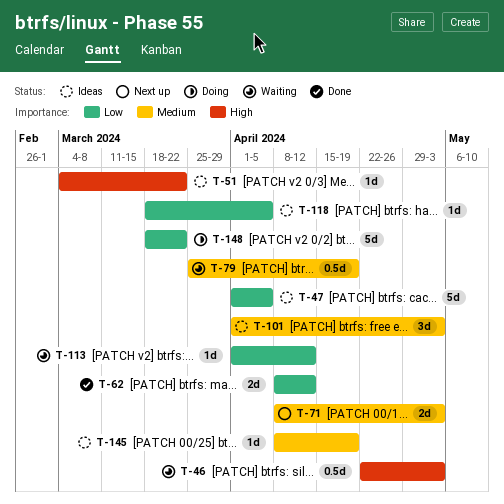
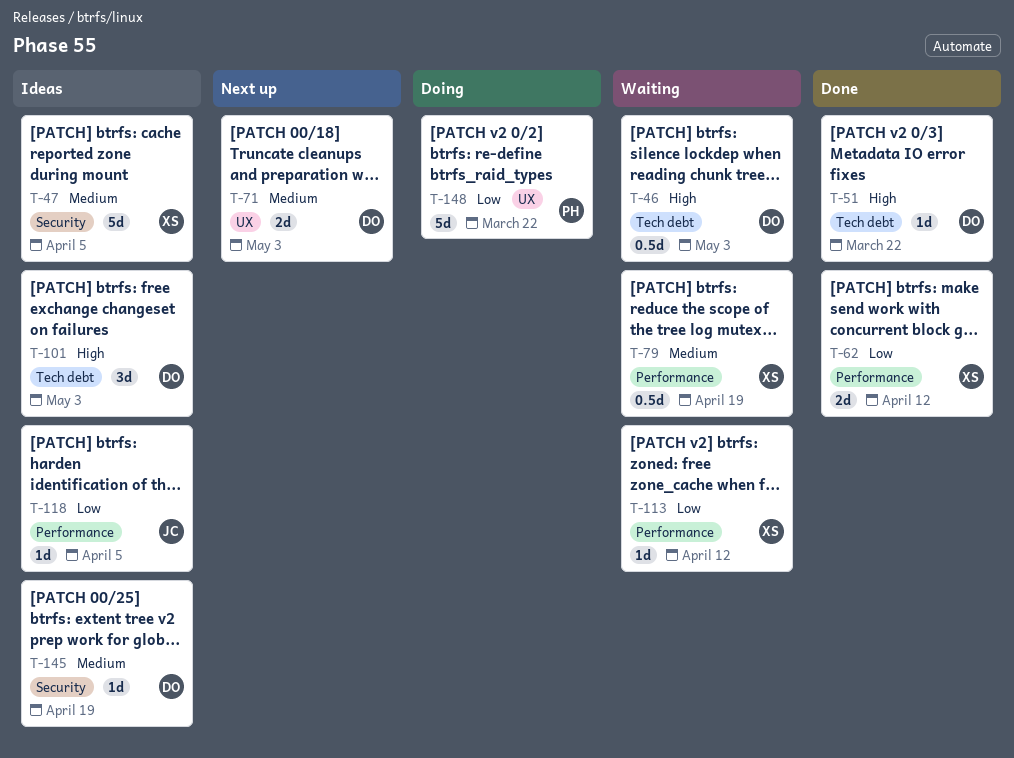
T-47, priority: Low -> Medium
T-51, status: Ideas -> Done
T-101, priority: Medium -> High

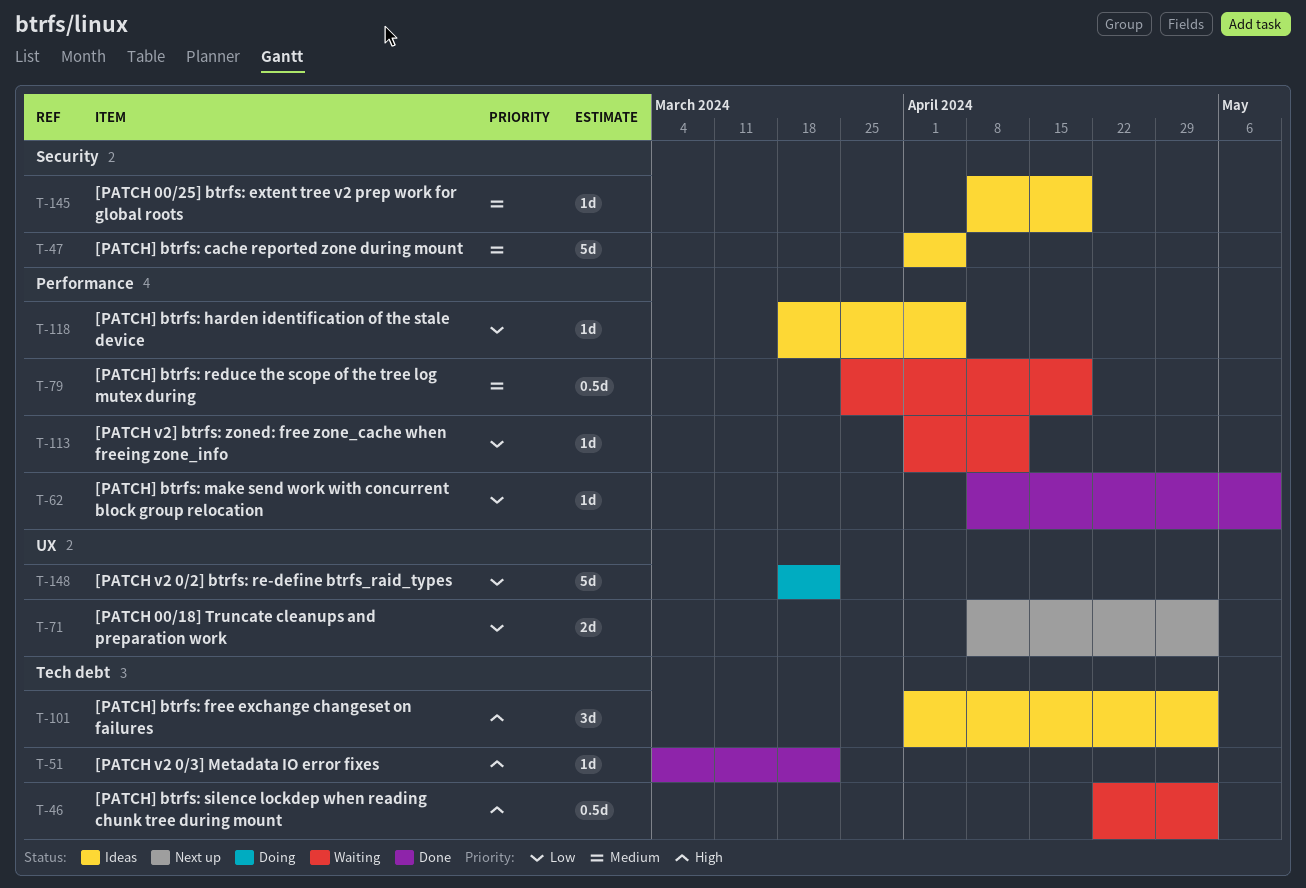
T-62, estimate: 2d -> 1d
T-62, due: Apr 12 -> May 10
T-71, priority: Medium -> Low

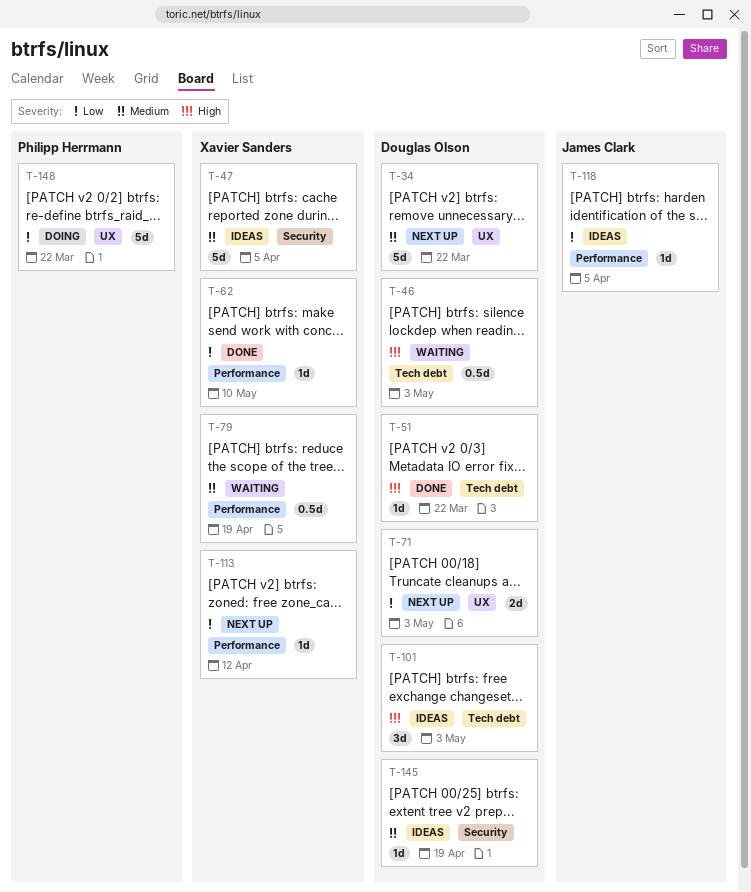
T-34: none -> present
T-113, status: Waiting -> Next up

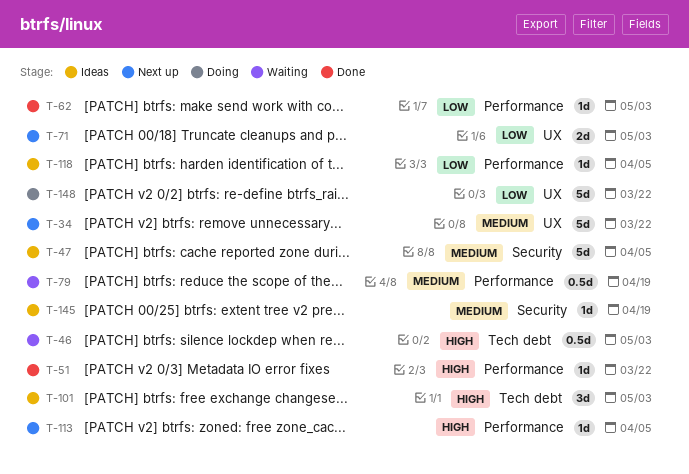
T-51, label: Tech debt -> Performance
T-62, due: May 10 -> May 3
T-113, priority: Low -> High
T-113, due: Apr 12 -> Apr 5

